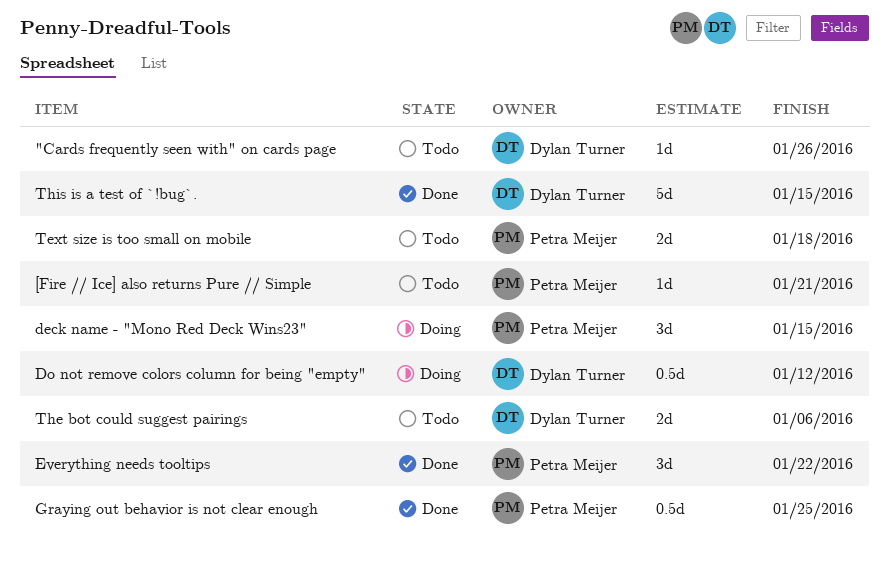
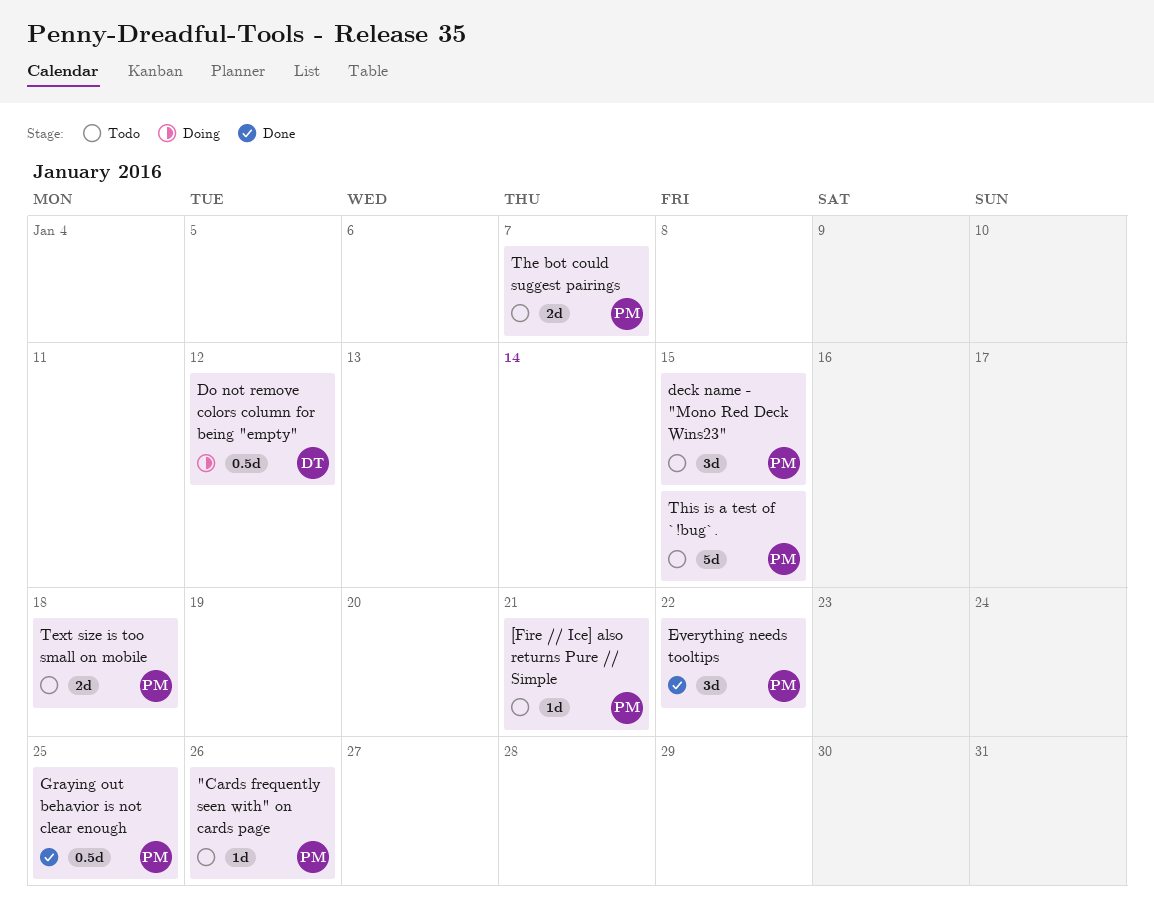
"Cards frequently seen with" on cards page, owner: Dylan Turner -> Petra Meijer
deck name - "Mono Red Deck Wins23", status: Doing -> Todo
The bot could suggest pairings, owner: Dylan Turner -> Petra Meijer
The bot could suggest pairings, due: Jan 6 -> Jan 7
This is a test of `!bug`., status: Done -> Todo
This is a test of `!bug`., owner: Dylan Turner -> Petra Meijer

